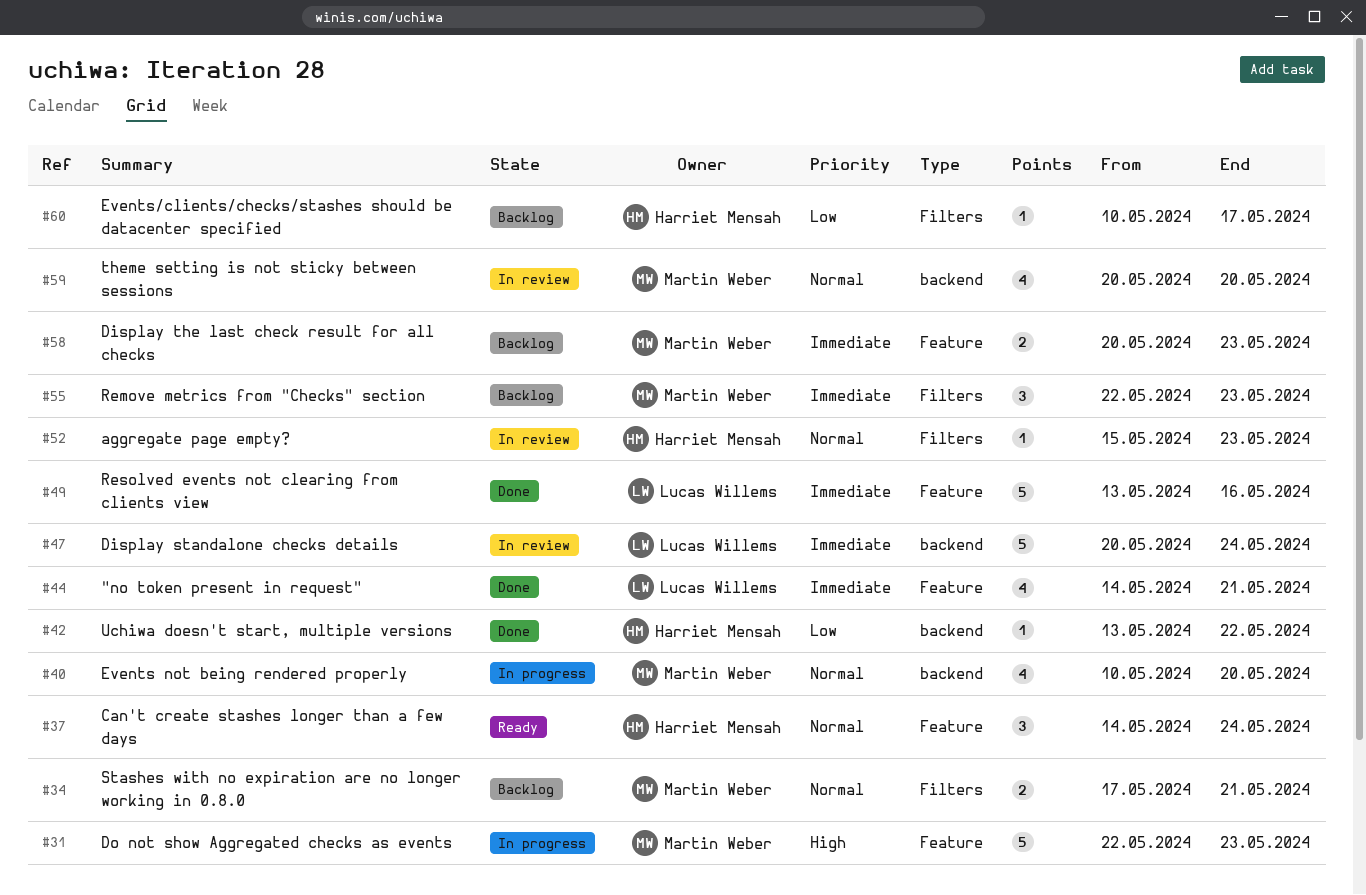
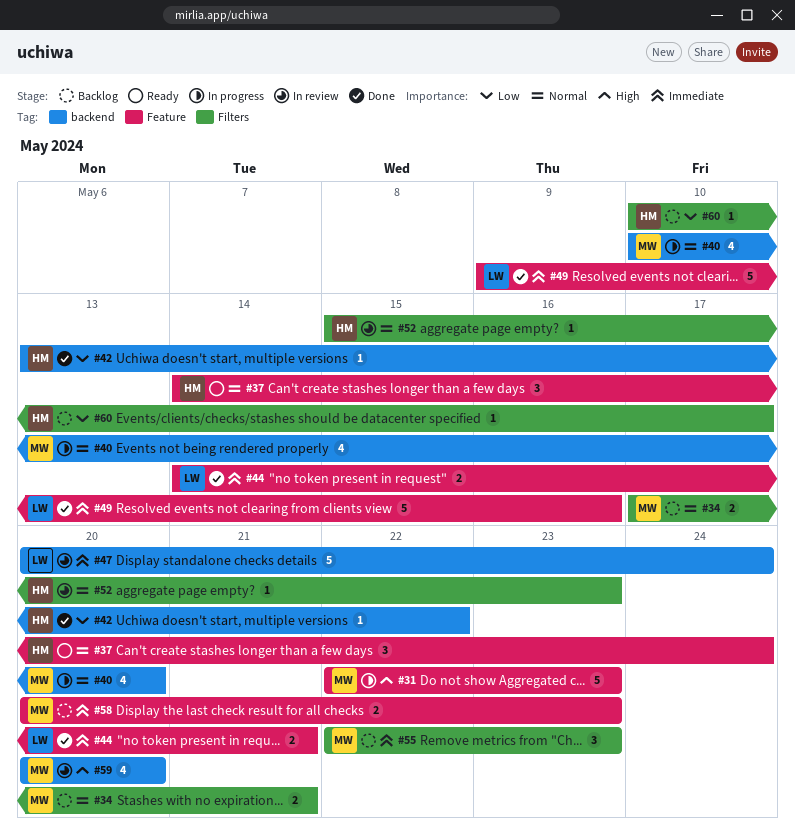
#44, estimate: 4 -> 2
#49, start: May 13 -> May 9
#59, priority: Normal -> High

